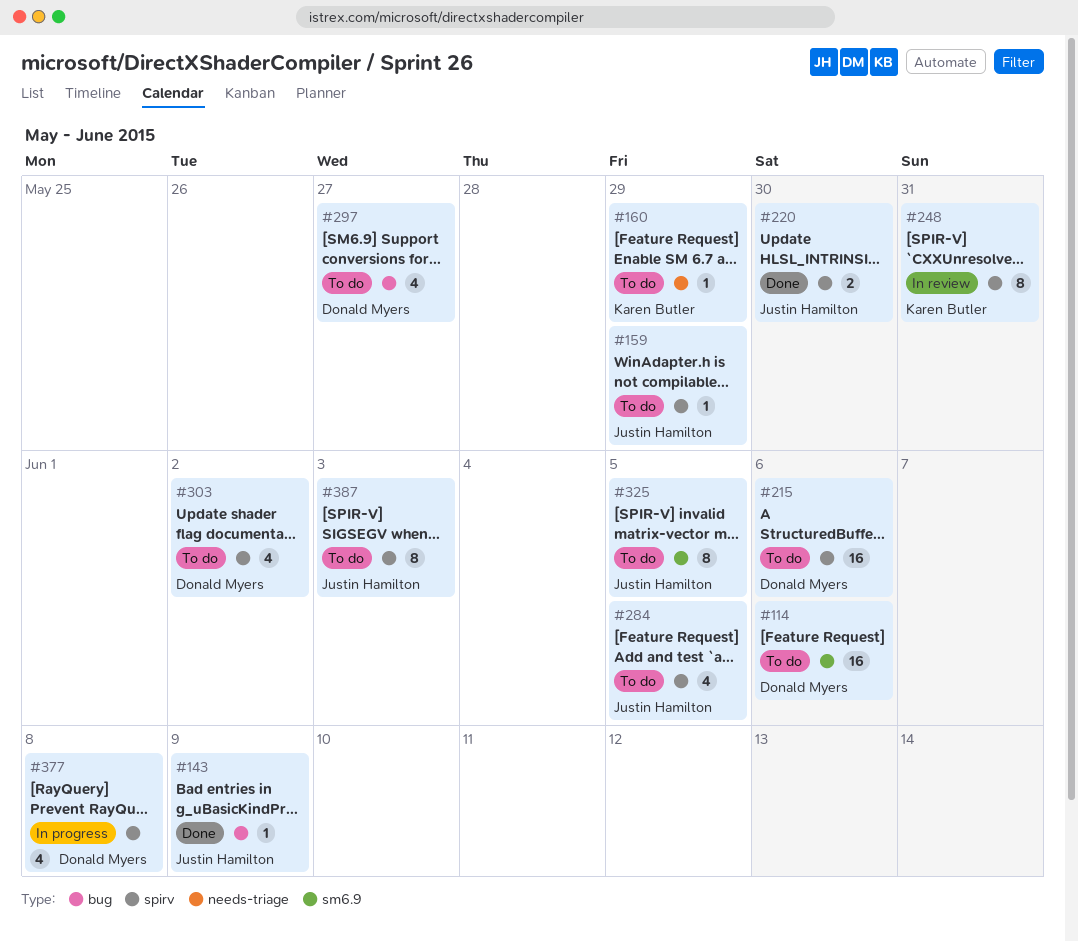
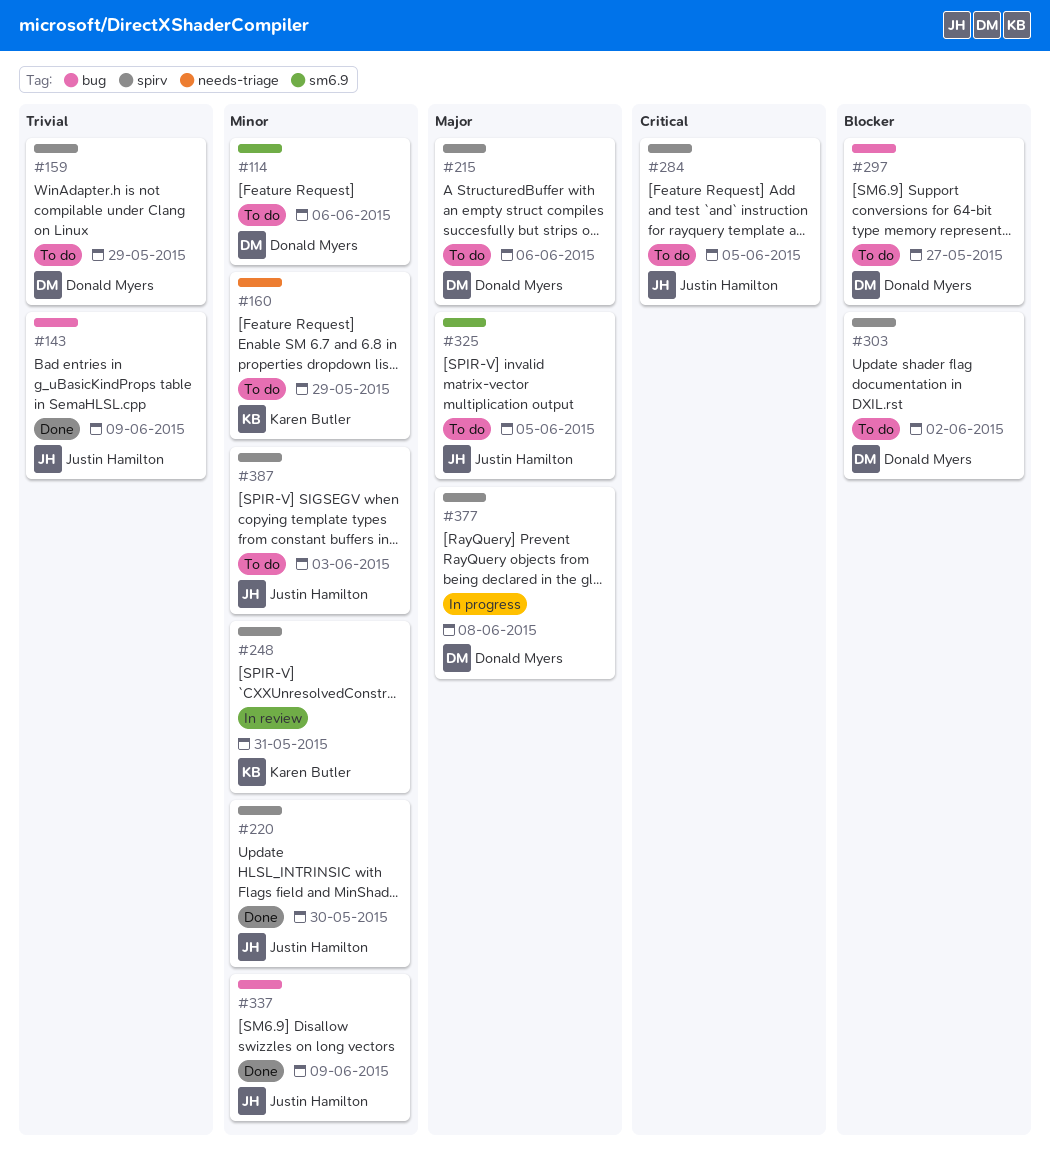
#159, owner: Justin Hamilton -> Donald Myers
#337: none -> present

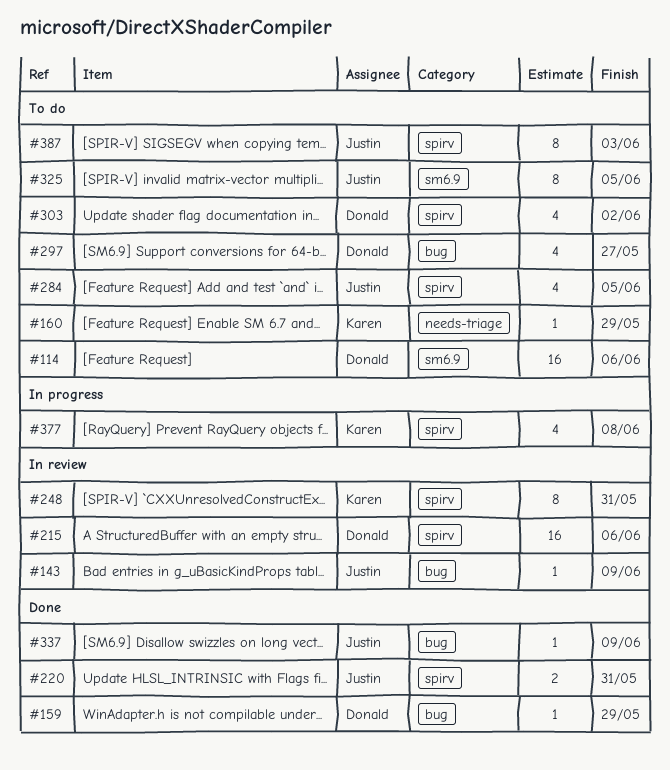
#143, status: Done -> In review
#159, status: To do -> Done
#159, label: spirv -> bug
#215, status: To do -> In review
#220, due: May 30 -> May 31
#377, owner: Donald Myers -> Karen Butler

